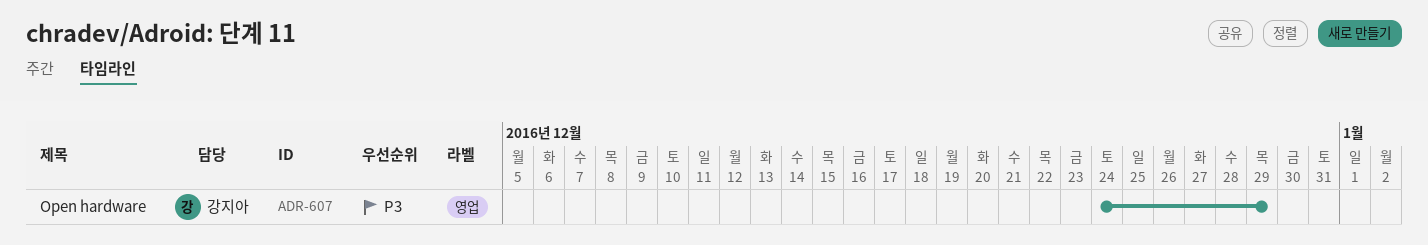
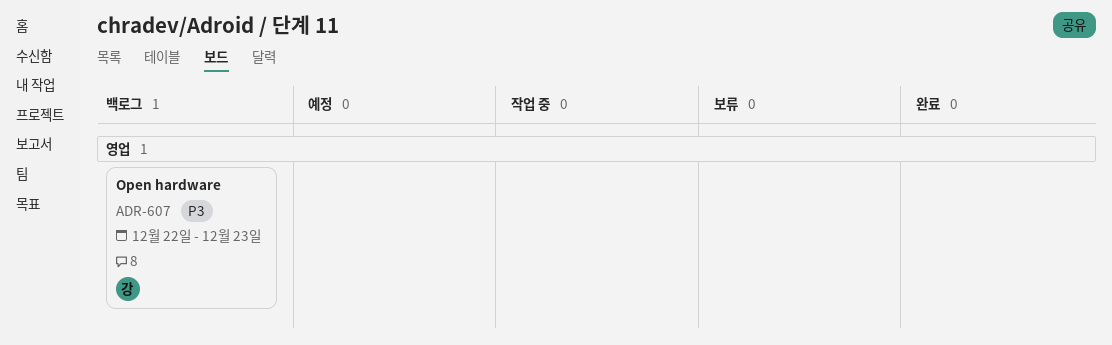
ADR-607, start: Dec 24 -> Dec 22
ADR-607, due: Dec 29 -> Dec 23

